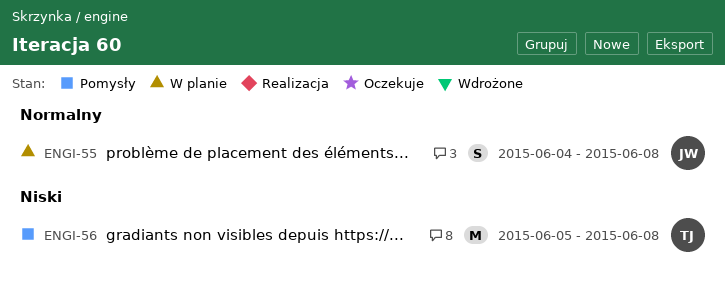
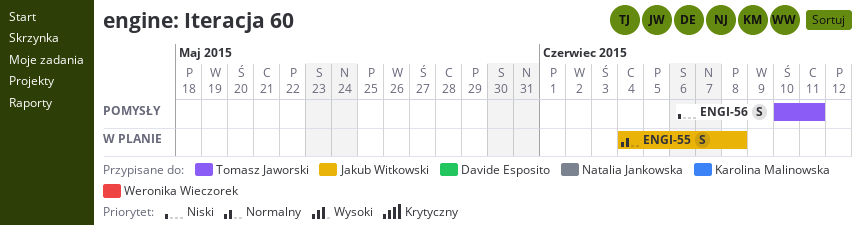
ENGI-56, estimate: M -> S
ENGI-56, start: Jun 5 -> Jun 10
ENGI-56, due: Jun 8 -> Jun 11

